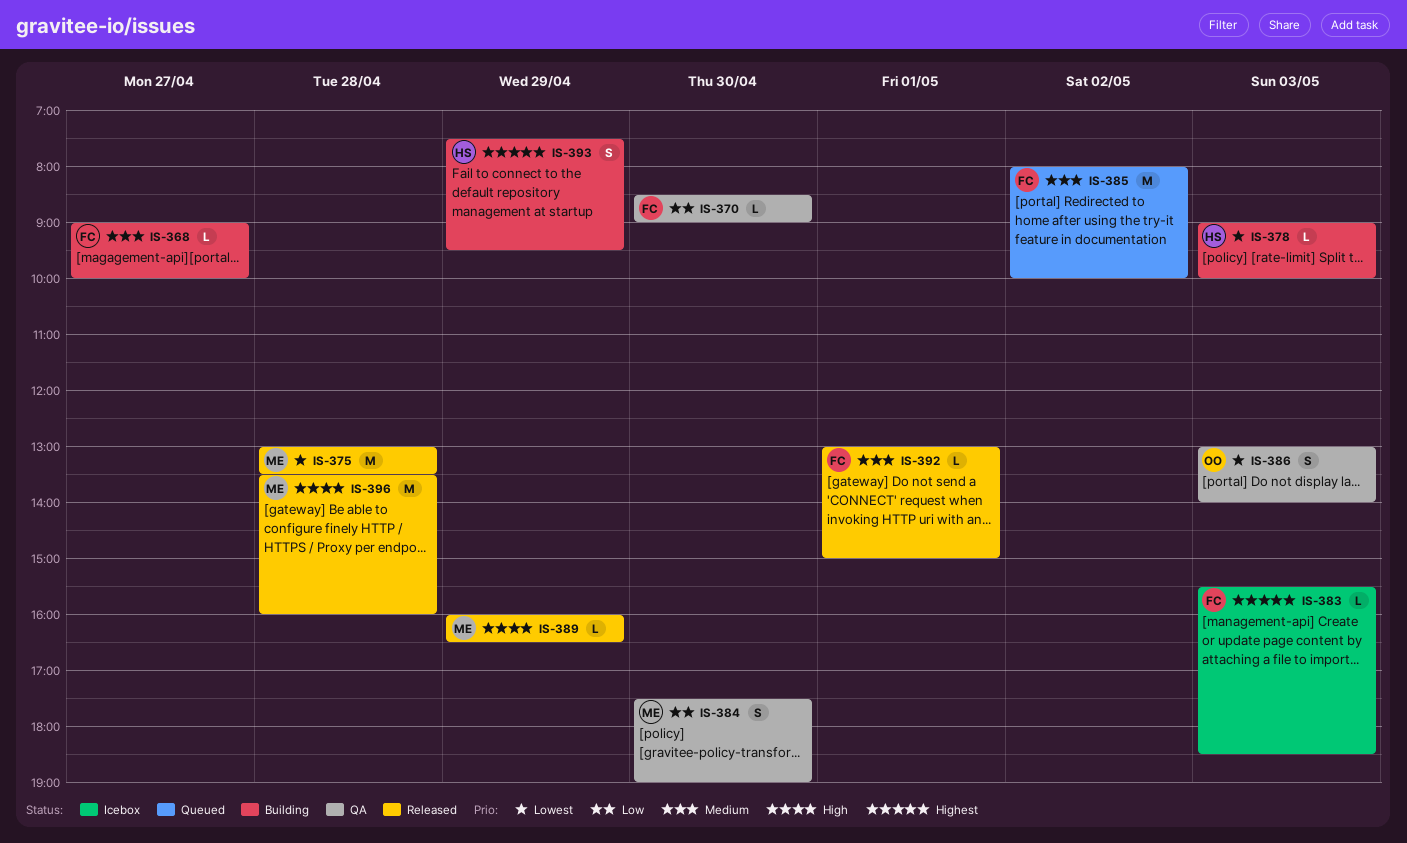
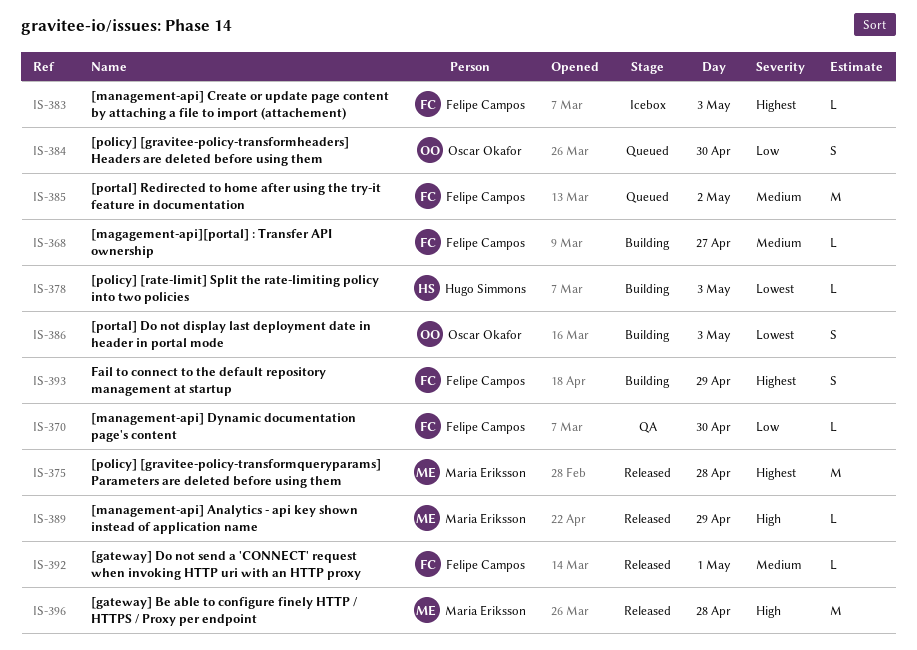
IS-375, priority: Lowest -> Highest
IS-384, status: QA -> Queued
IS-384, owner: Maria Eriksson -> Oscar Okafor
IS-386, status: QA -> Building
IS-393, owner: Hugo Simmons -> Felipe Campos

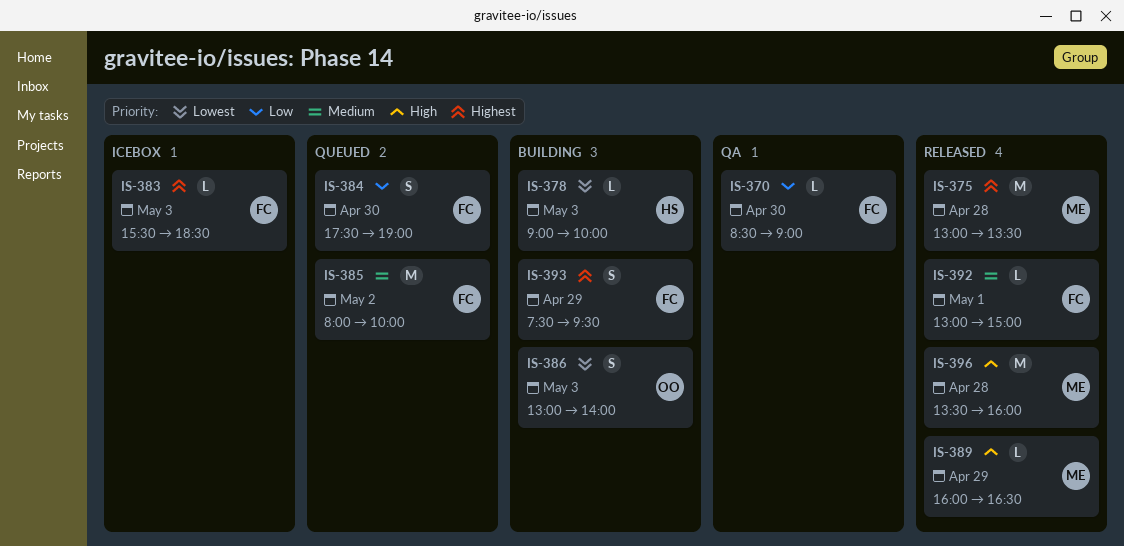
IS-368: present -> none
IS-384, owner: Oscar Okafor -> Felipe Campos

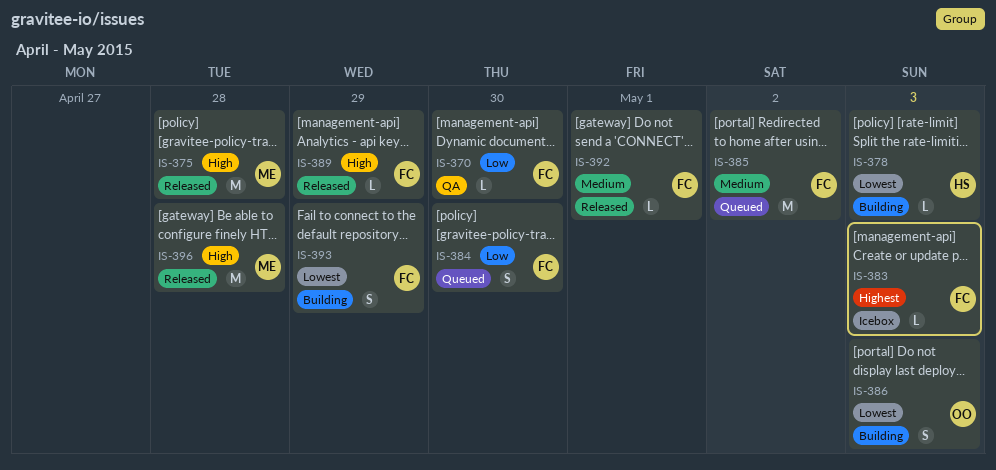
IS-375, priority: Highest -> High
IS-389, owner: ME -> FC
IS-393, priority: Highest -> Lowest

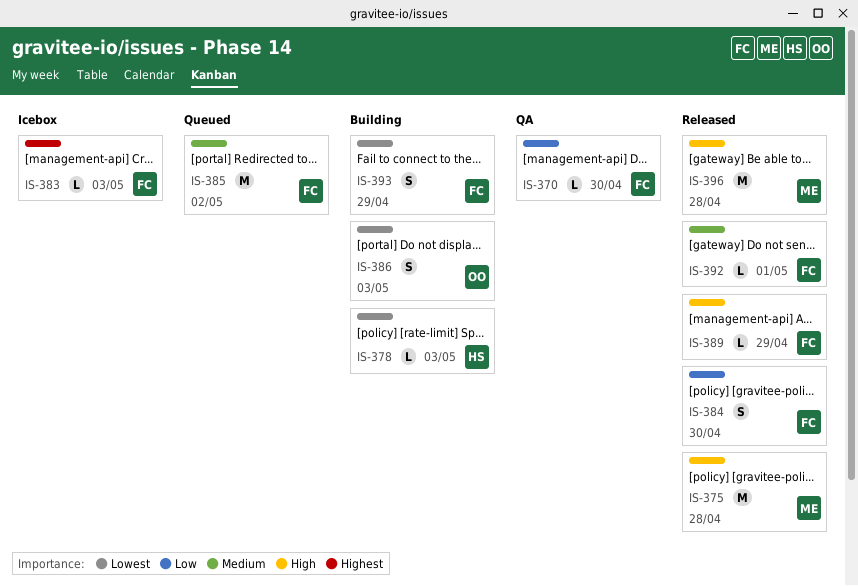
IS-384, status: Queued -> Released

